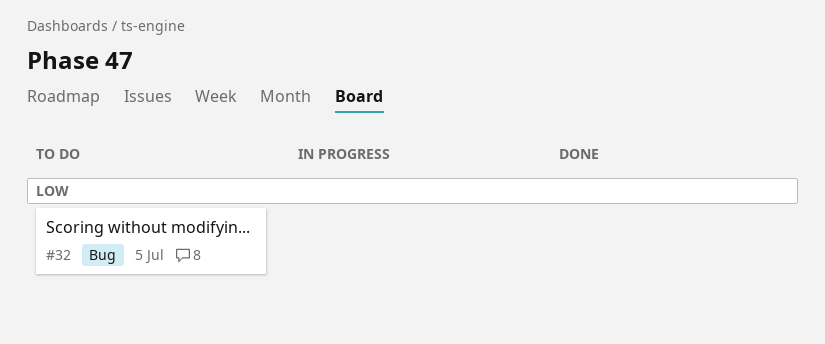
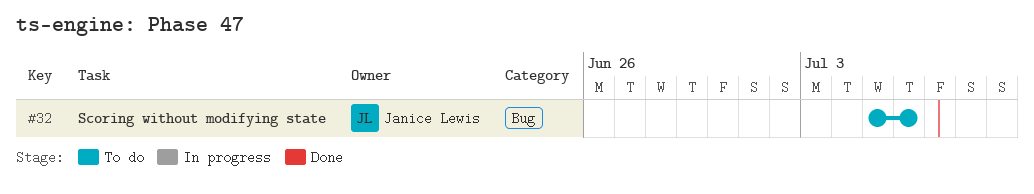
#32, due: Jul 5 -> Jul 6

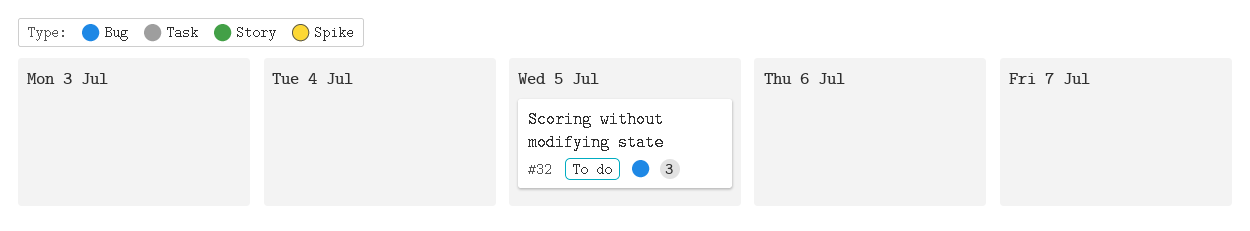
#32, due: Jul 6 -> Jul 5

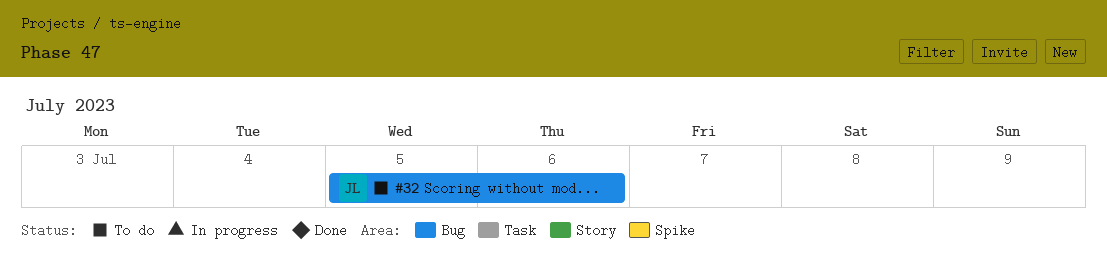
#32, due: Jul 5 -> Jul 6

